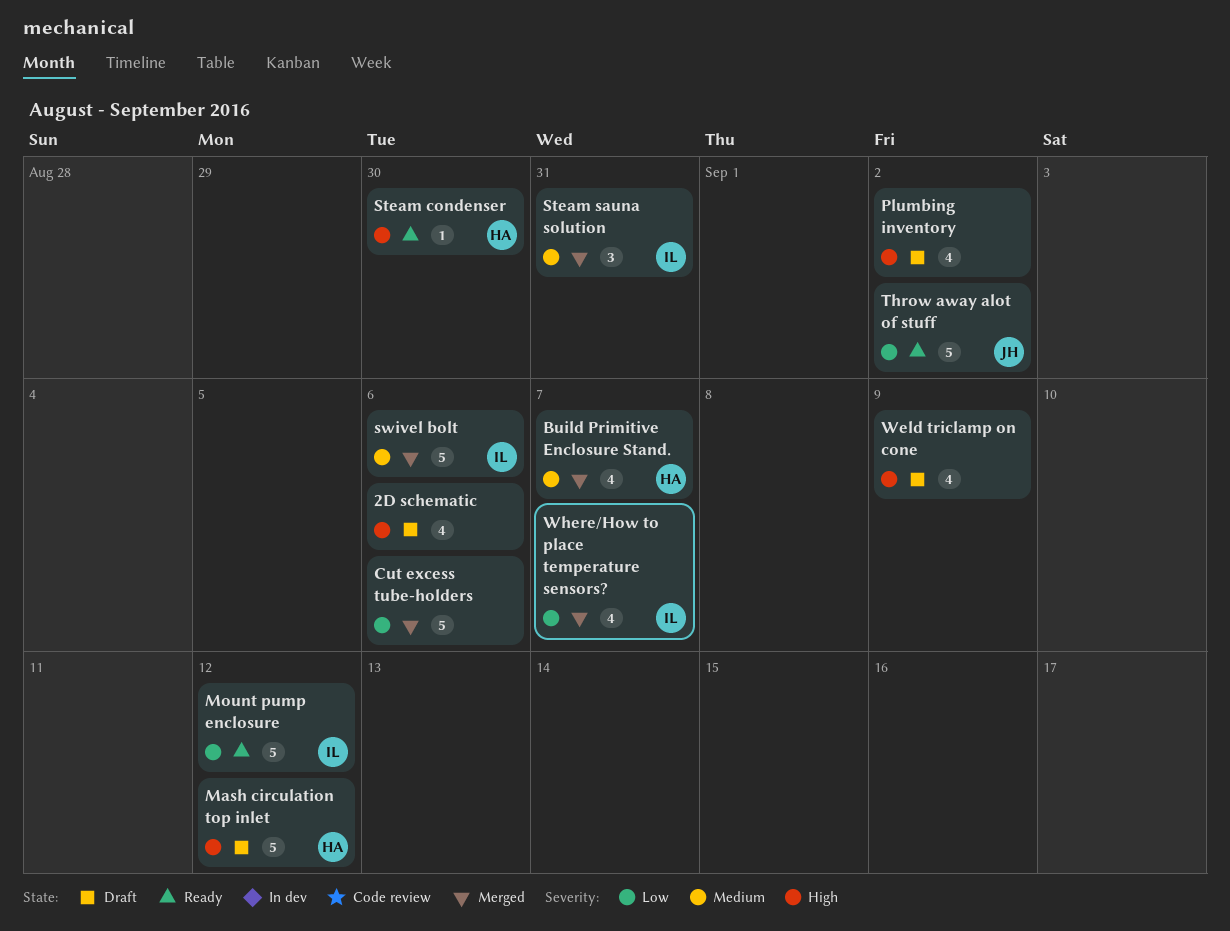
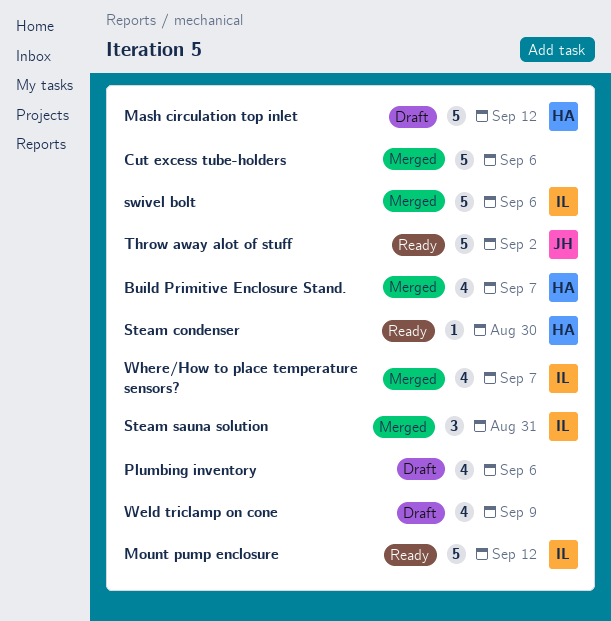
2D schematic: present -> none
Plumbing inventory, due: Sep 2 -> Sep 6

